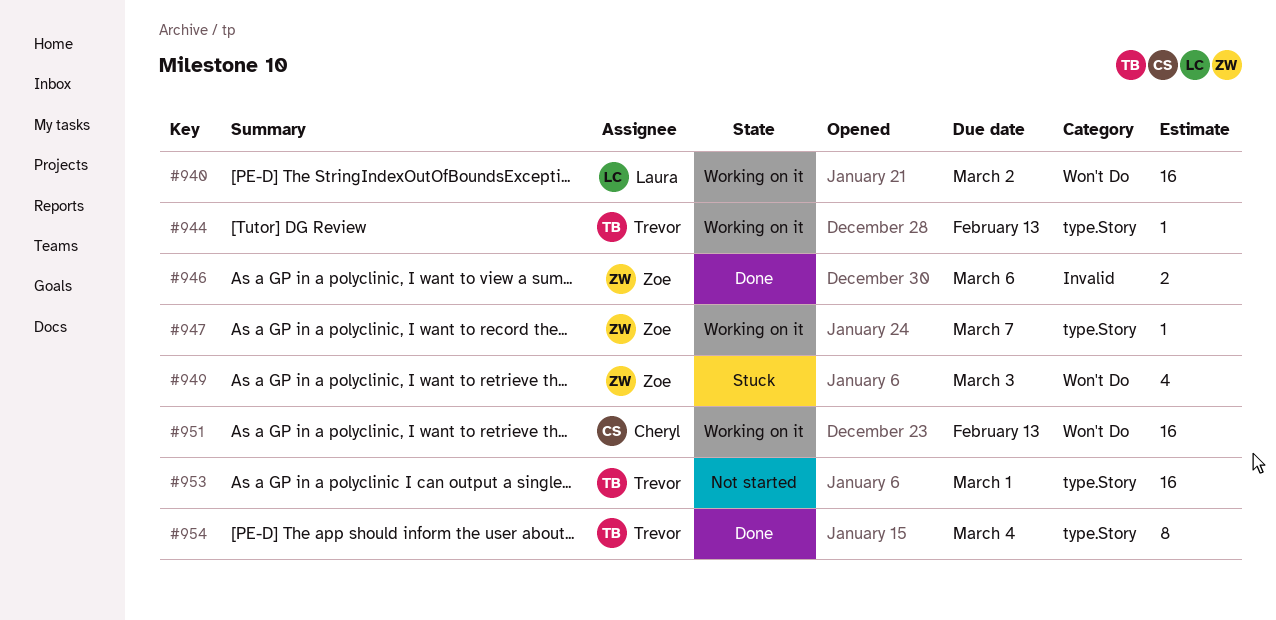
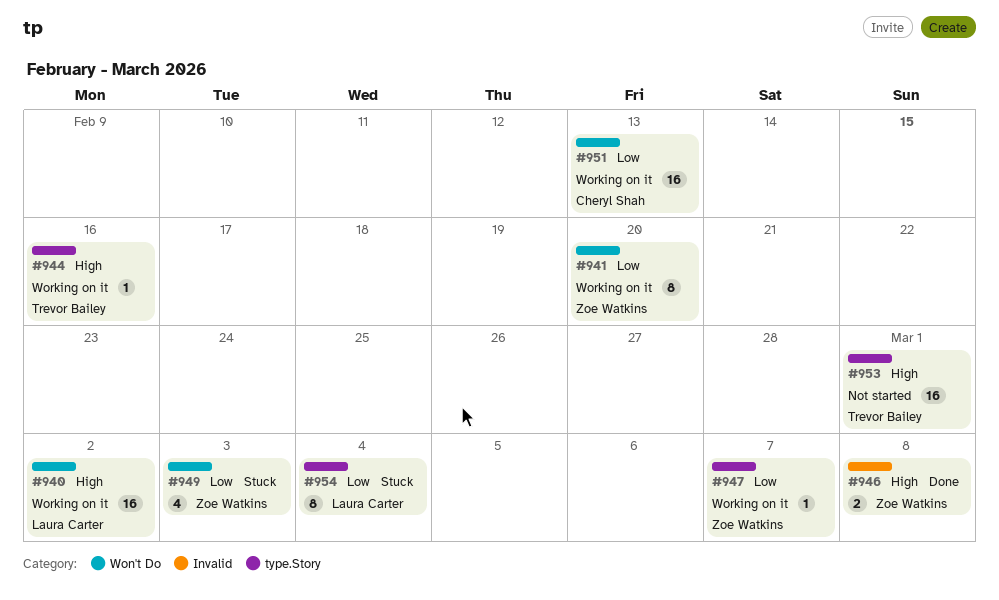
#941: none -> present
#944, due: Feb 13 -> Feb 16
#946, due: Mar 6 -> Mar 8
#954, status: Done -> Stuck
#954, owner: Trevor Bailey -> Laura Carter

